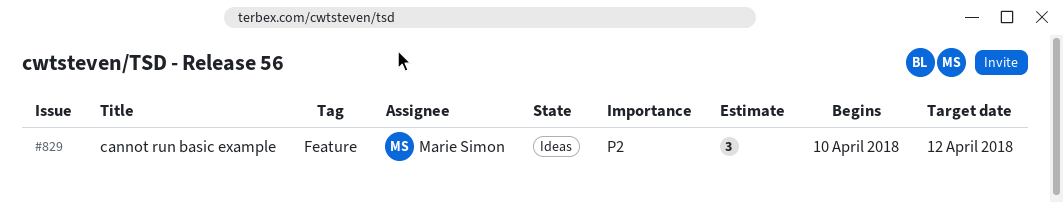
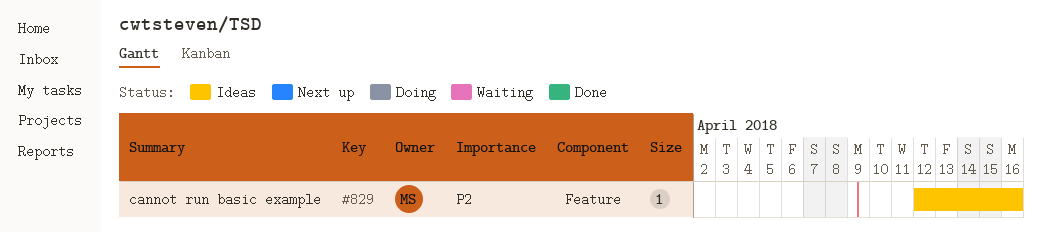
#829, estimate: 3 -> 1
#829, start: Apr 10 -> Apr 12
#829, due: Apr 12 -> Apr 16

